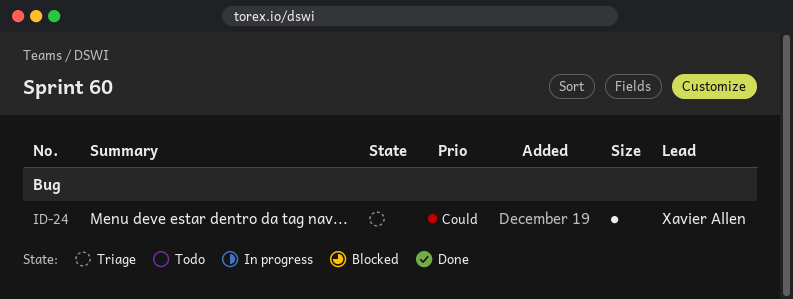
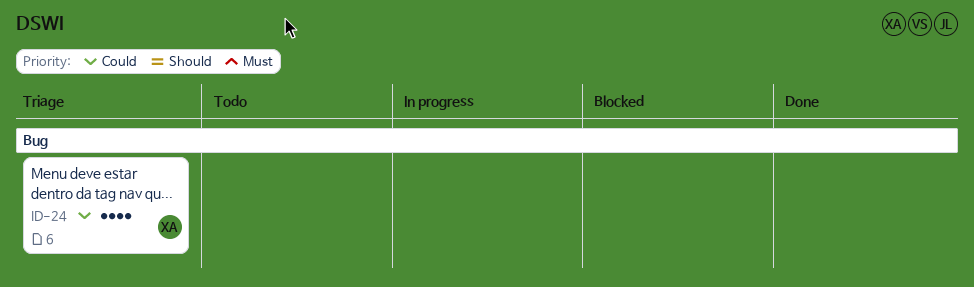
ID-24, estimate: 1 -> 4

